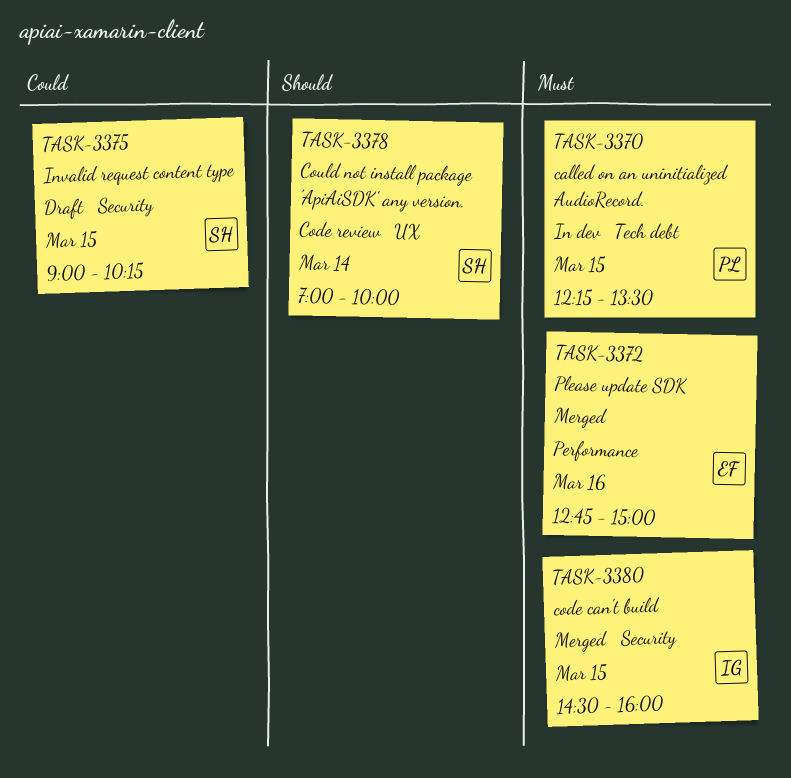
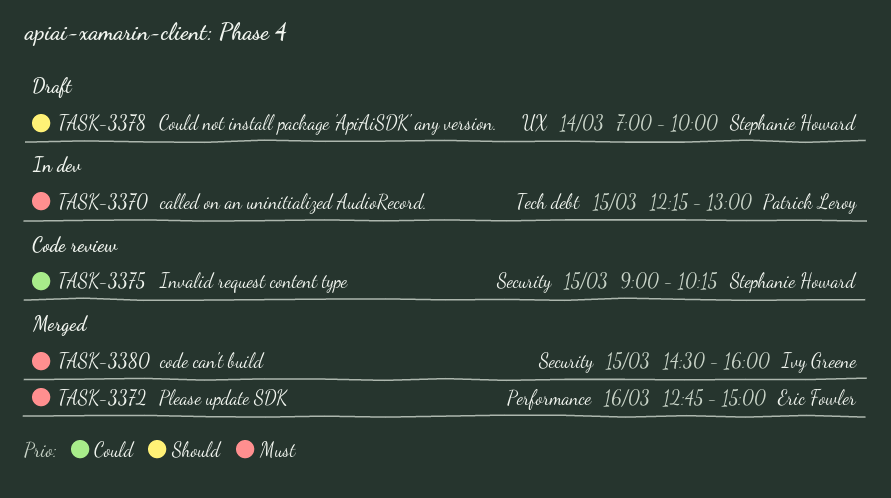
TASK-3370, ends: 13:30 -> 13:00
TASK-3375, status: Draft -> Code review
TASK-3378, status: Code review -> Draft

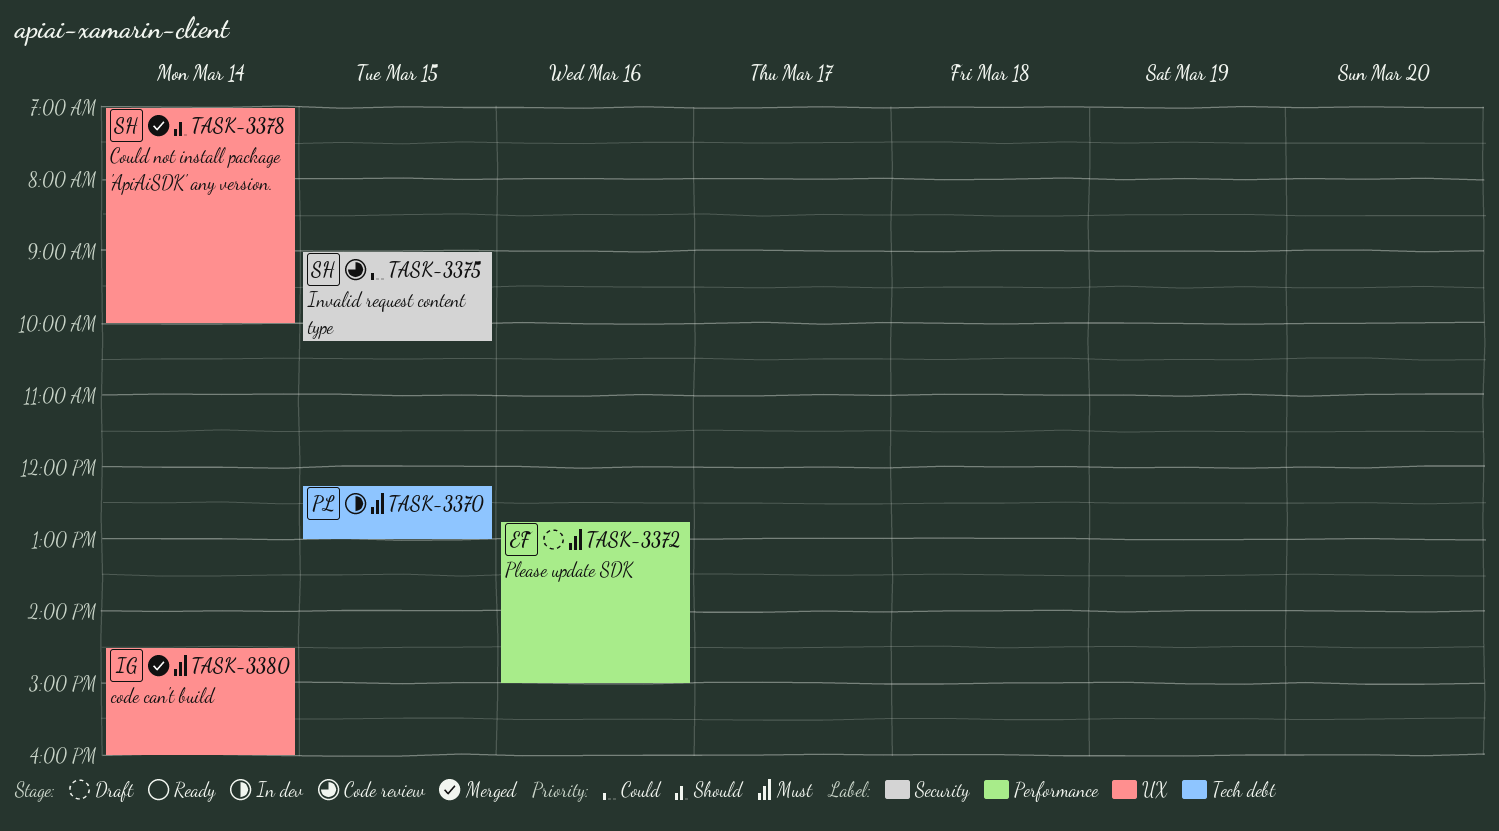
TASK-3372, status: Merged -> Draft
TASK-3378, status: Draft -> Merged
TASK-3380, label: Security -> UX
TASK-3380, day: Mar 15 -> Mar 14

